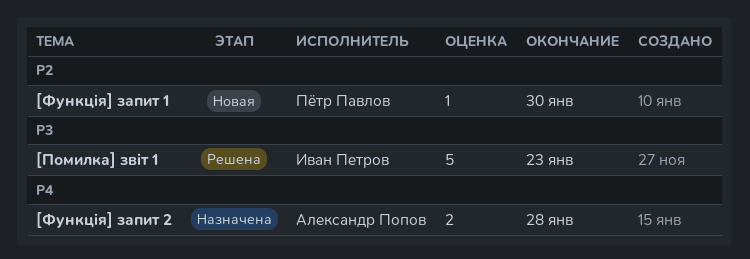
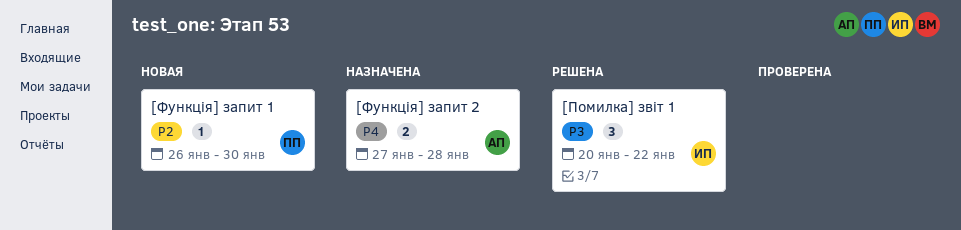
[Помилка] звіт 1, estimate: 5 -> 3
[Помилка] звіт 1, due: Jan 23 -> Jan 22

